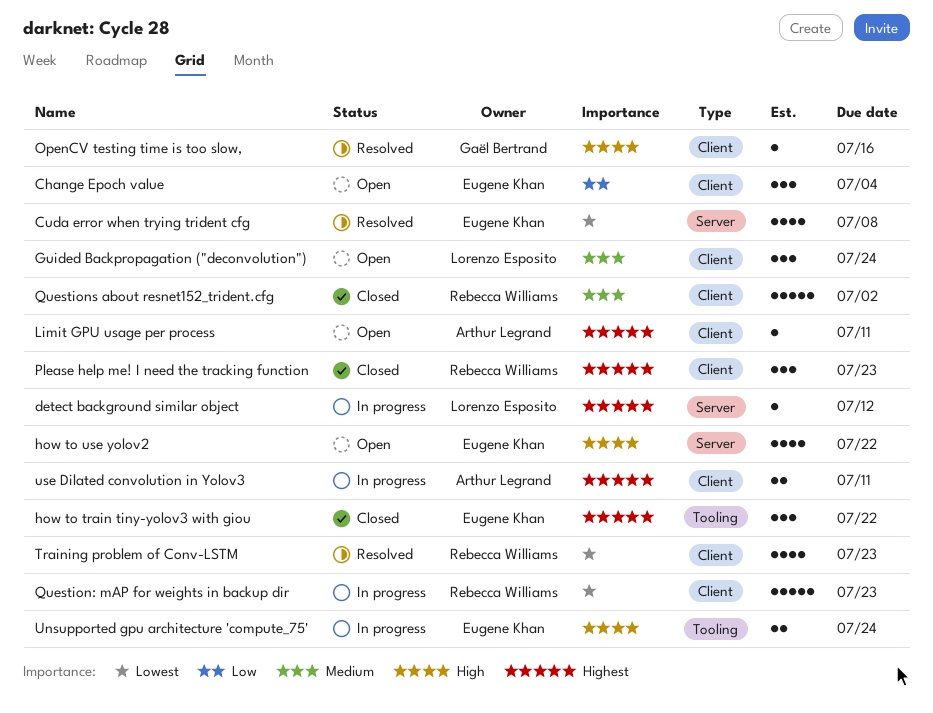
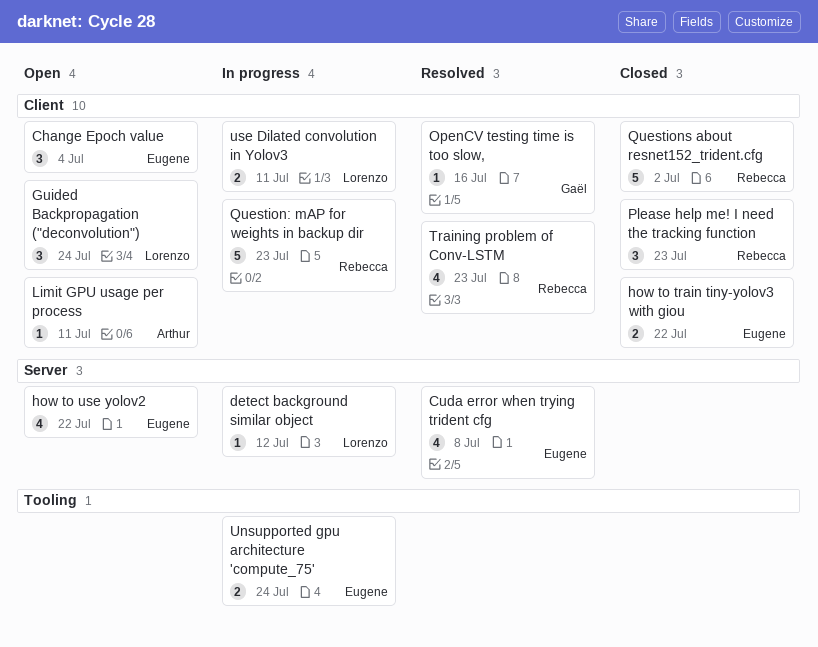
how to train tiny-yolov3 with giou, label: Tooling -> Client
how to train tiny-yolov3 with giou, estimate: 3 -> 2
use Dilated convolution in Yolov3, owner: Arthur Legrand -> Lorenzo Esposito

